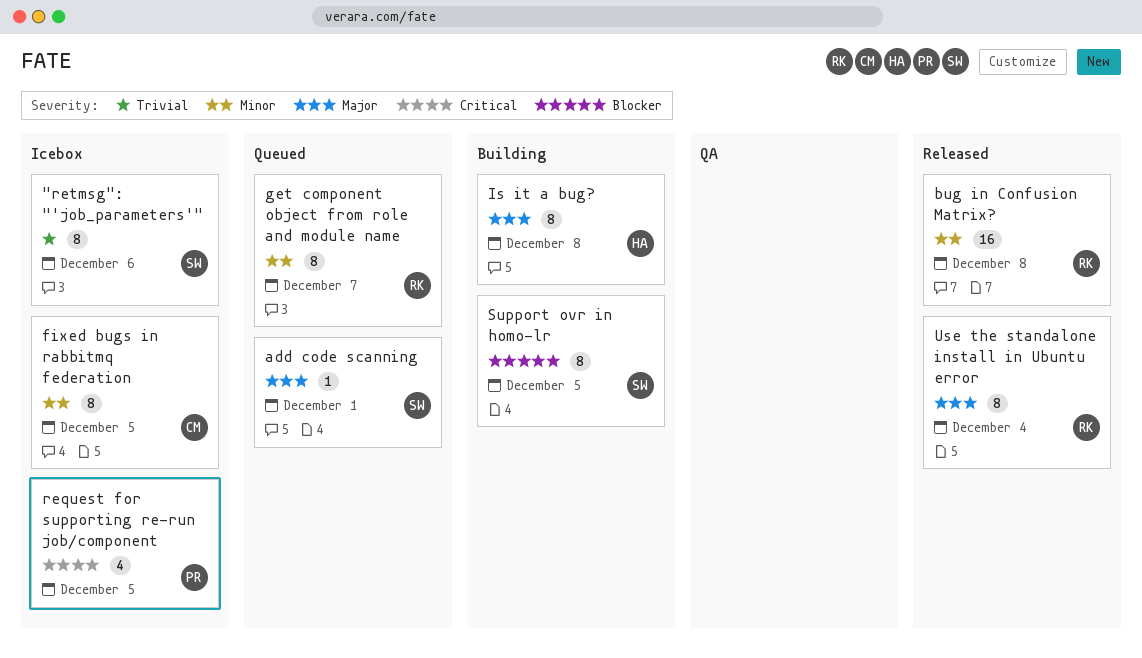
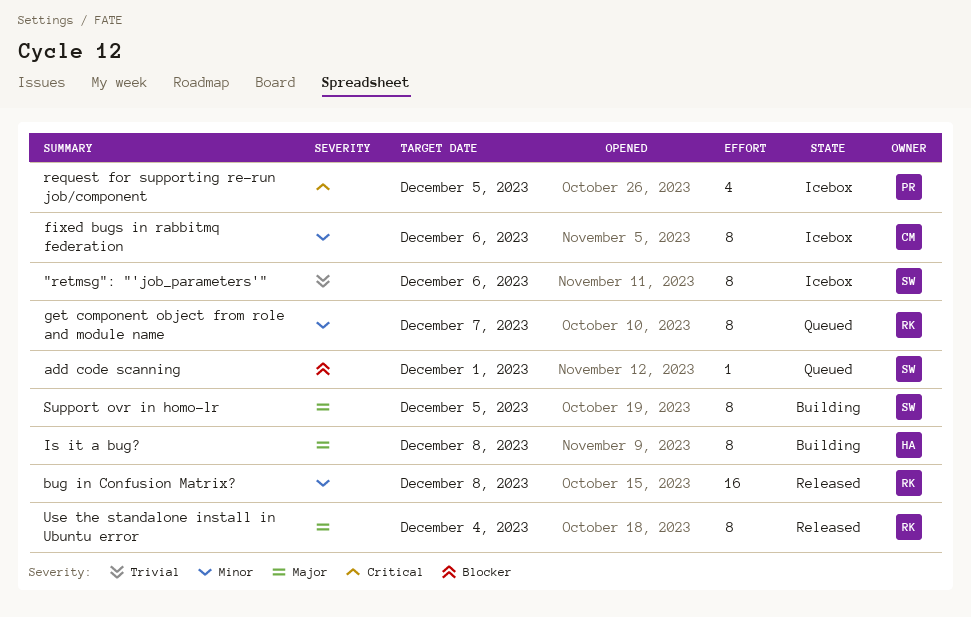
add code scanning, priority: Major -> Blocker
fixed bugs in rabbitmq federation, due: Dec 5 -> Dec 6
Support ovr in homo-lr, priority: Blocker -> Major

